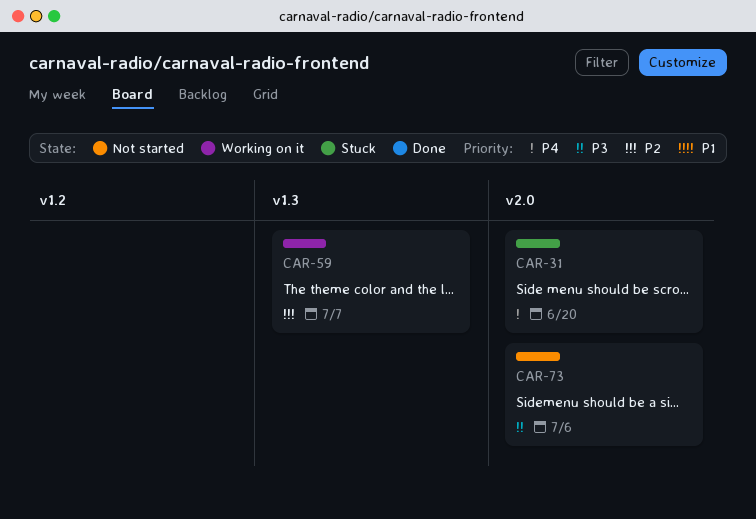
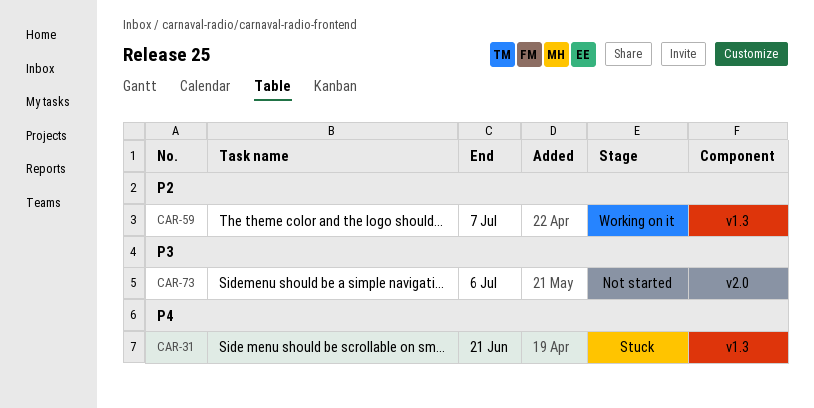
CAR-31, label: v2.0 -> v1.3
CAR-31, due: Jun 20 -> Jun 21

